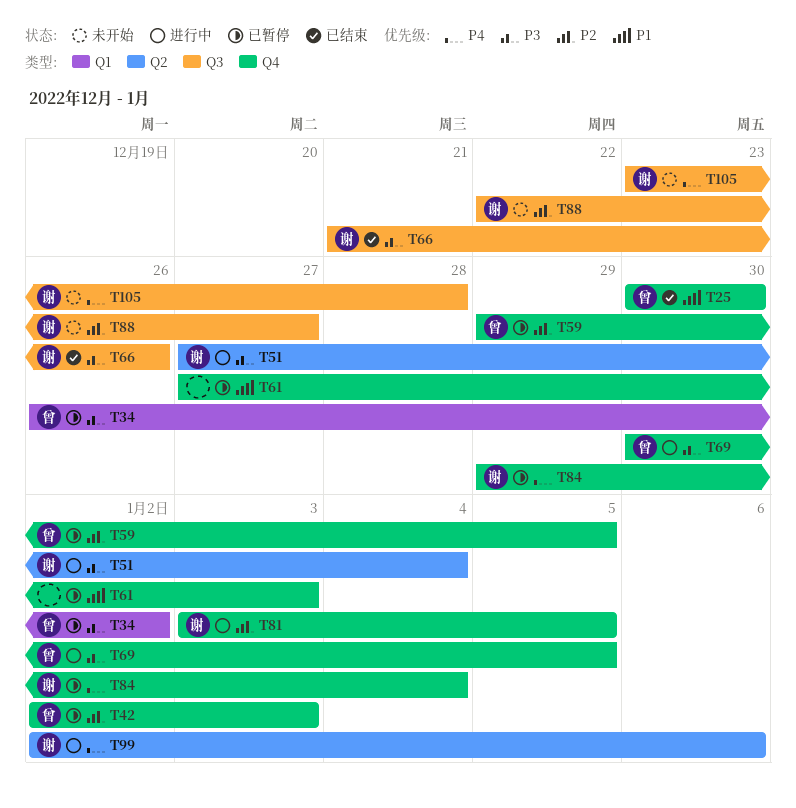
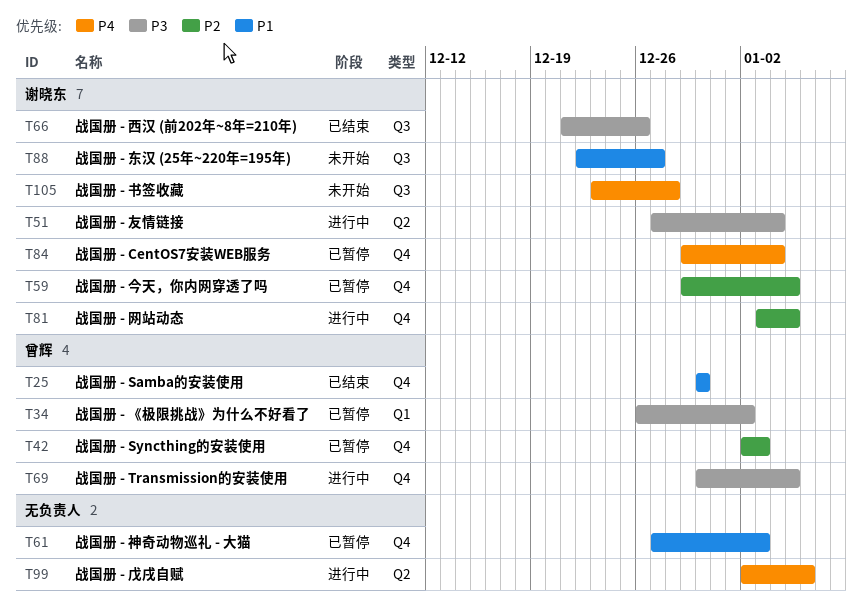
T59, owner: 曾辉 -> 谢晓东
T88, priority: P2 -> P1
T99, owner: 谢晓东 -> none

